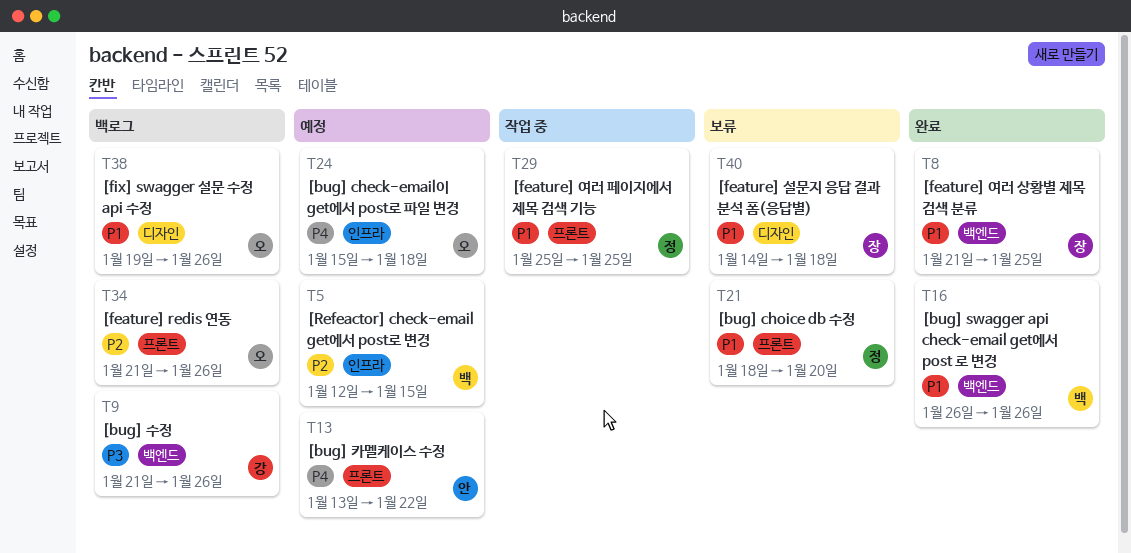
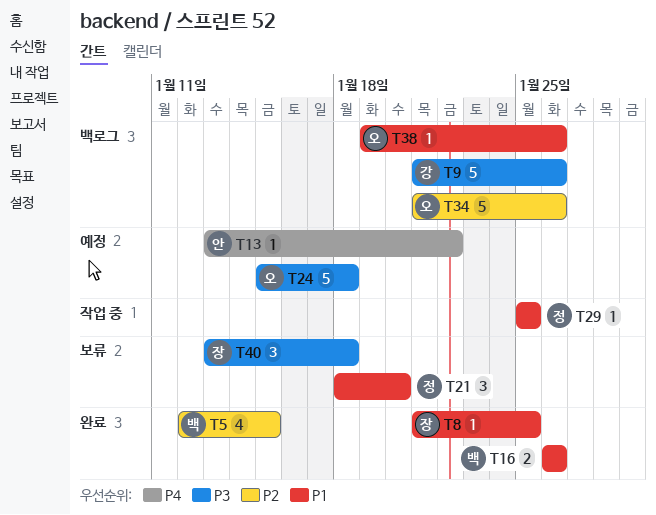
T5, status: 예정 -> 완료
T24, priority: P4 -> P3
T40, priority: P1 -> P3
T40, start: Jan 14 -> Jan 13

